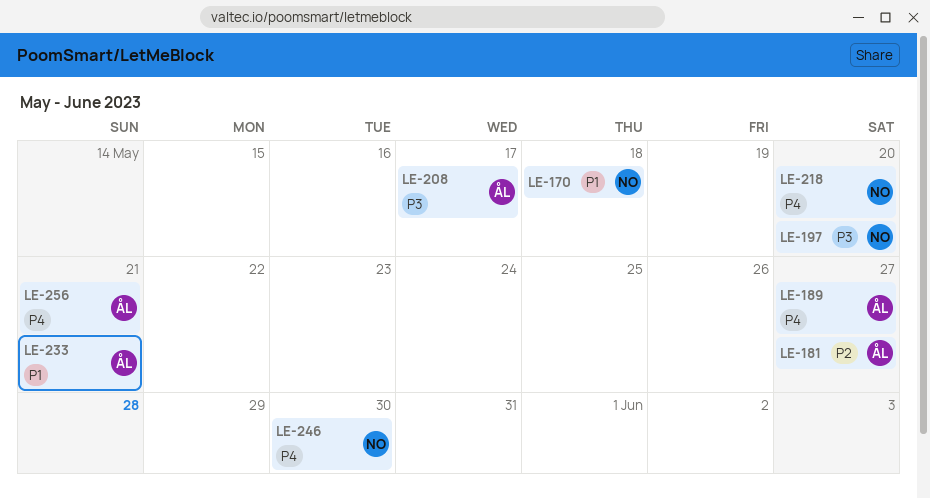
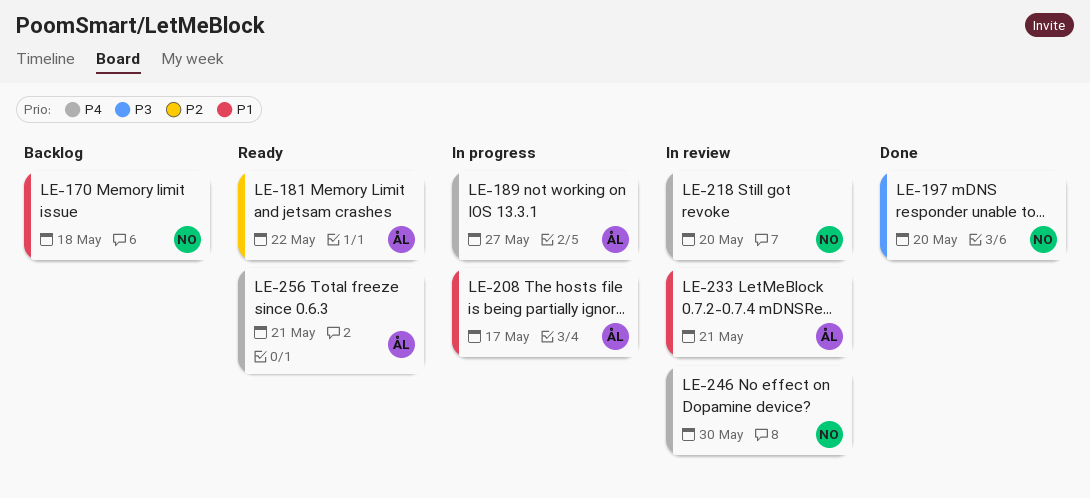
LE-181, due: May 27 -> May 22
LE-208, priority: P3 -> P1

